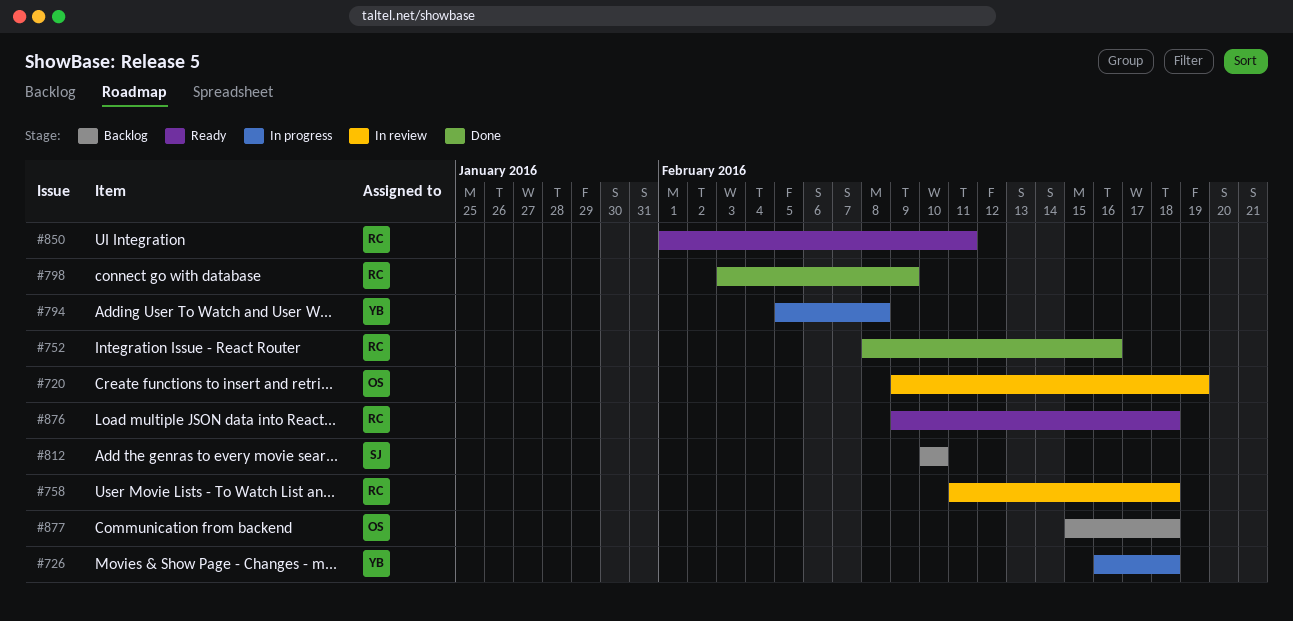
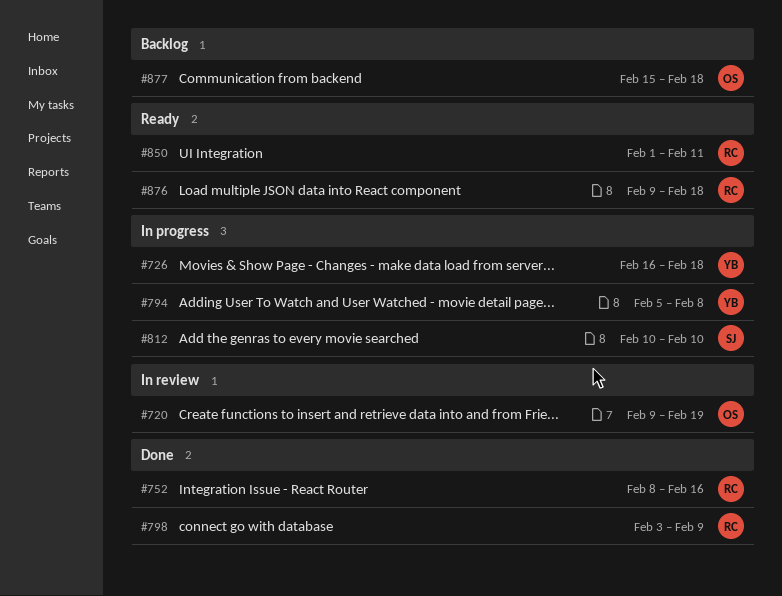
#758: present -> none
#812, status: Backlog -> In progress

